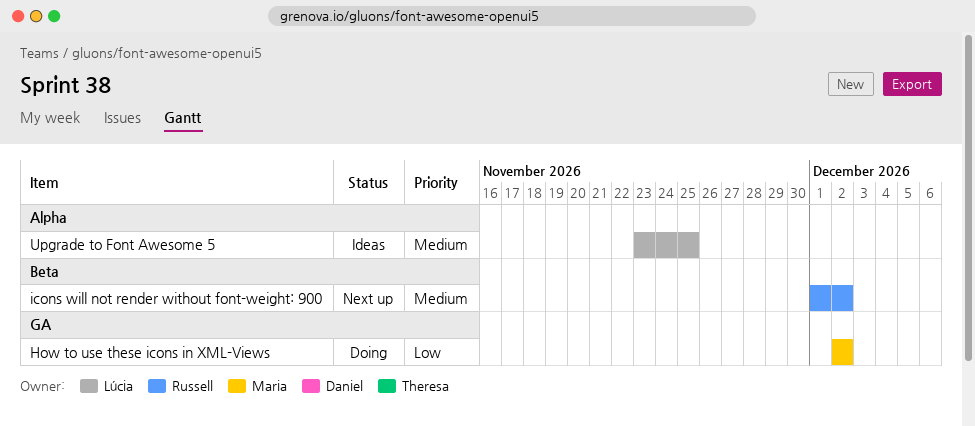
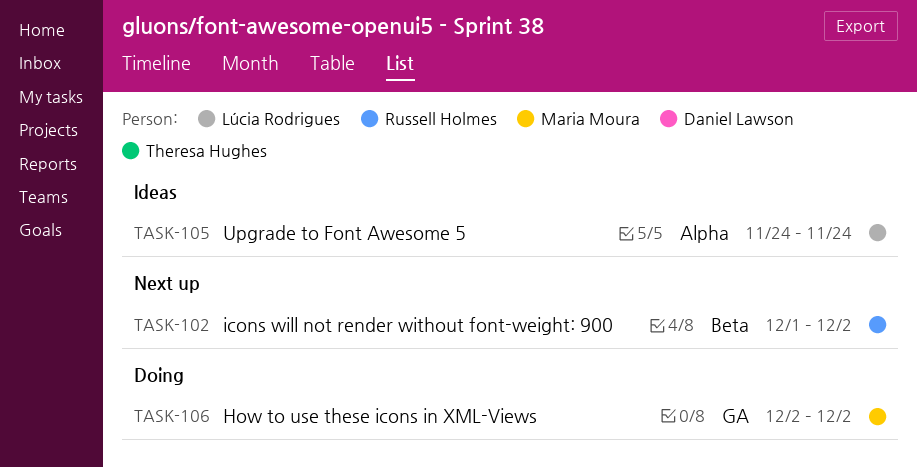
Upgrade to Font Awesome 5, start: Nov 23 -> Nov 24
Upgrade to Font Awesome 5, due: Nov 25 -> Nov 24

